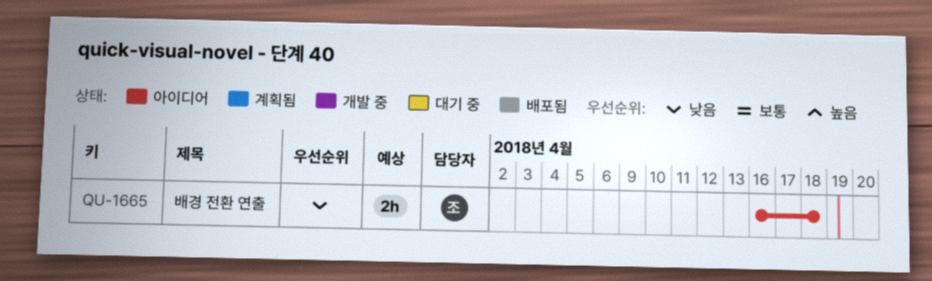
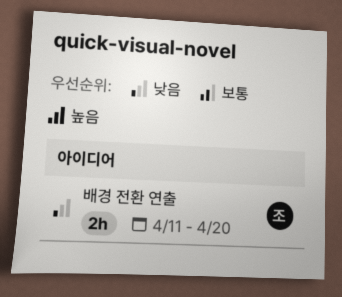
배경 전환 연출, start: Apr 16 -> Apr 11
배경 전환 연출, due: Apr 18 -> Apr 20

